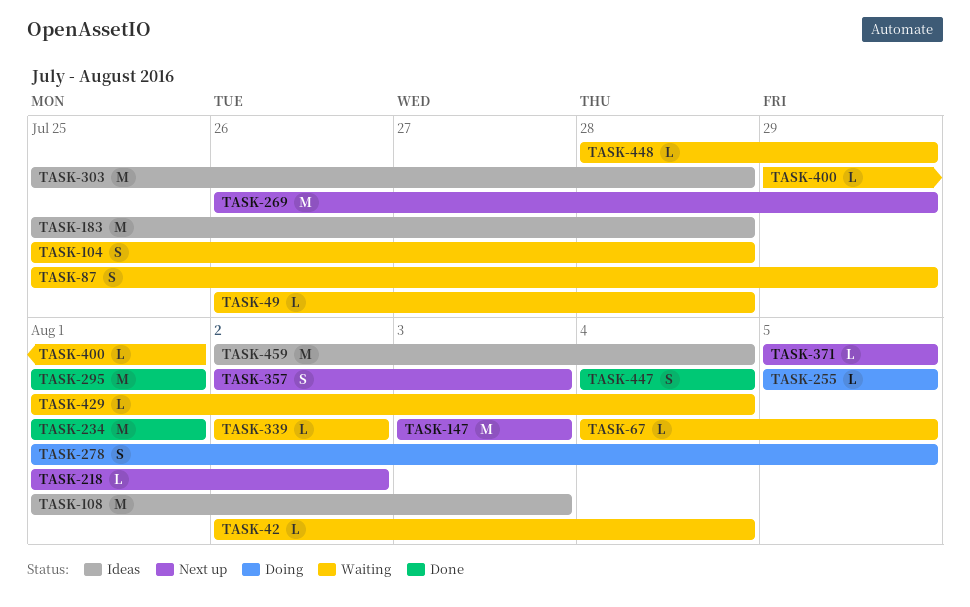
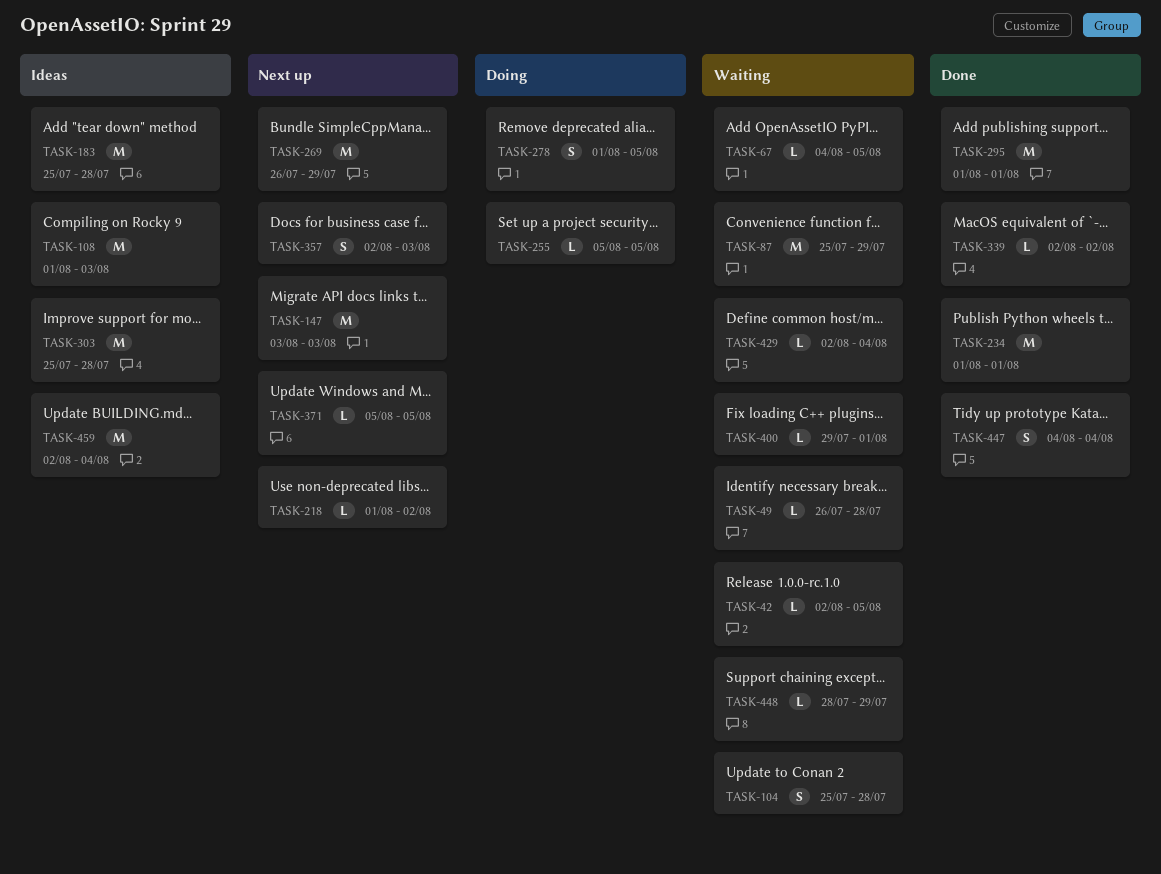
TASK-42, due: Aug 4 -> Aug 5
TASK-87, estimate: S -> M
TASK-339, status: Waiting -> Done
TASK-429, start: Aug 1 -> Aug 2

